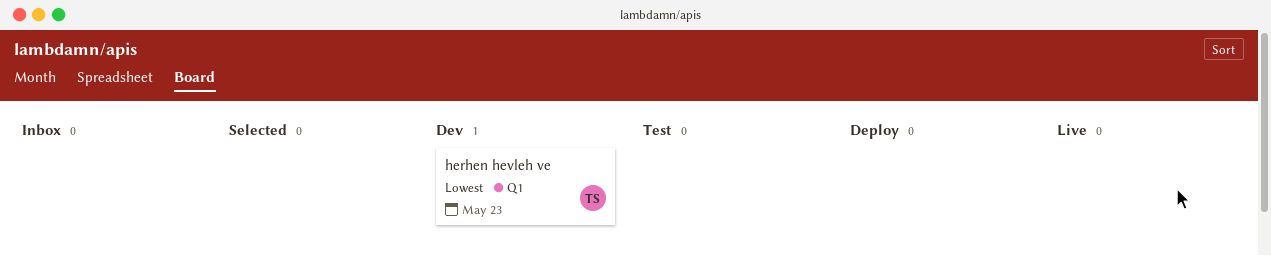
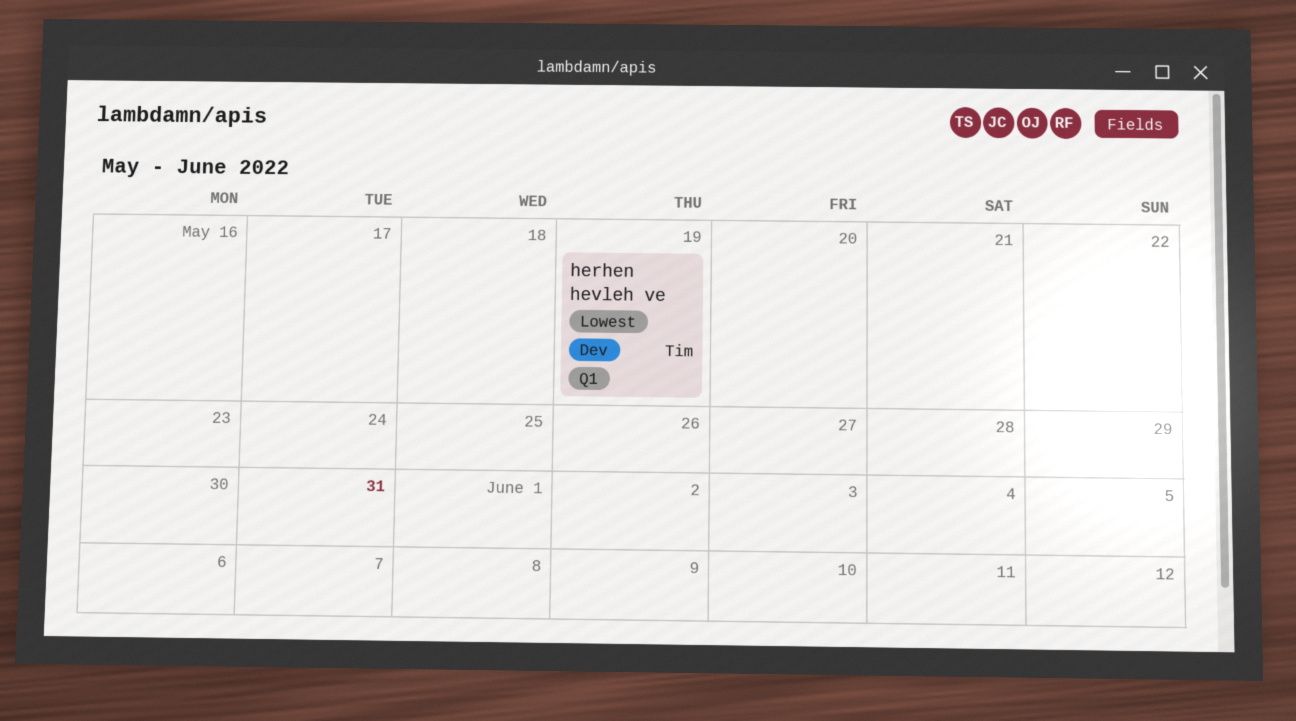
herhen hevleh ve, due: May 23 -> May 19

